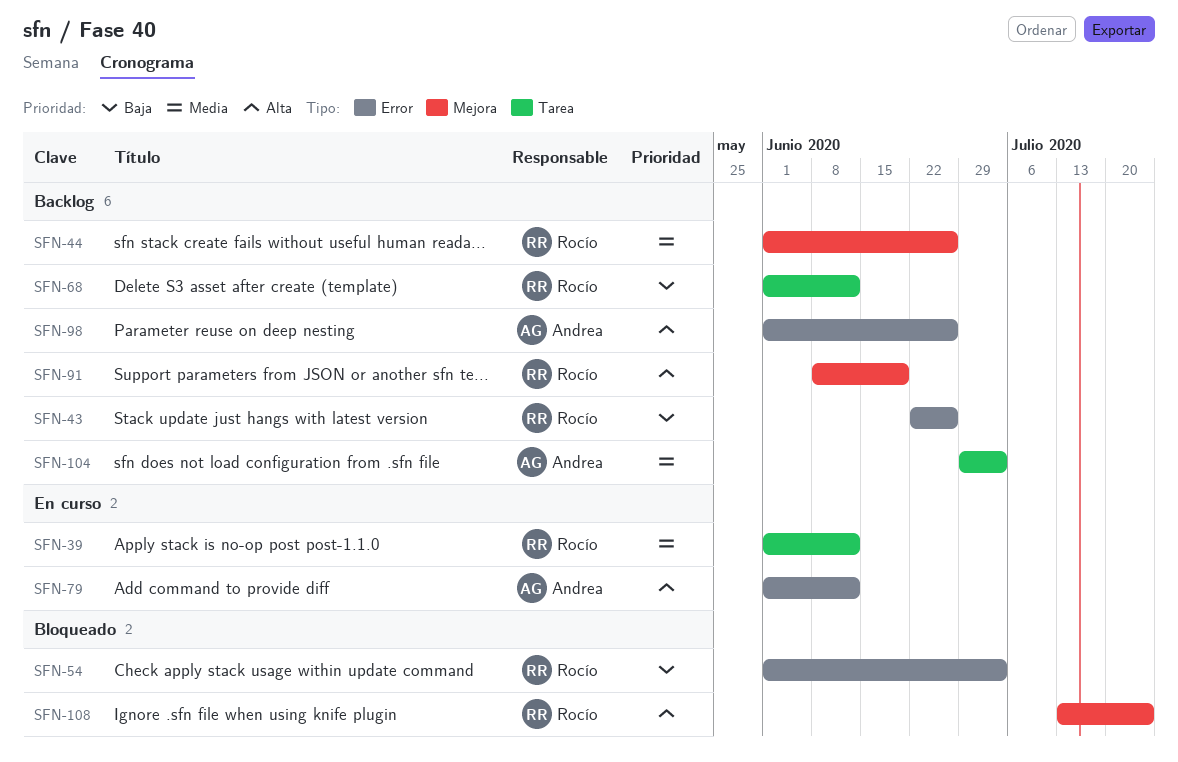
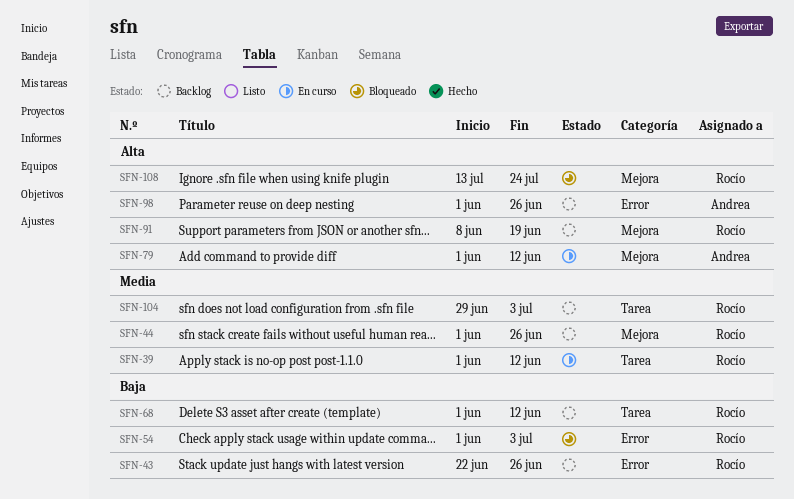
SFN-79, label: Error -> Mejora
SFN-104, owner: Andrea -> Rocío

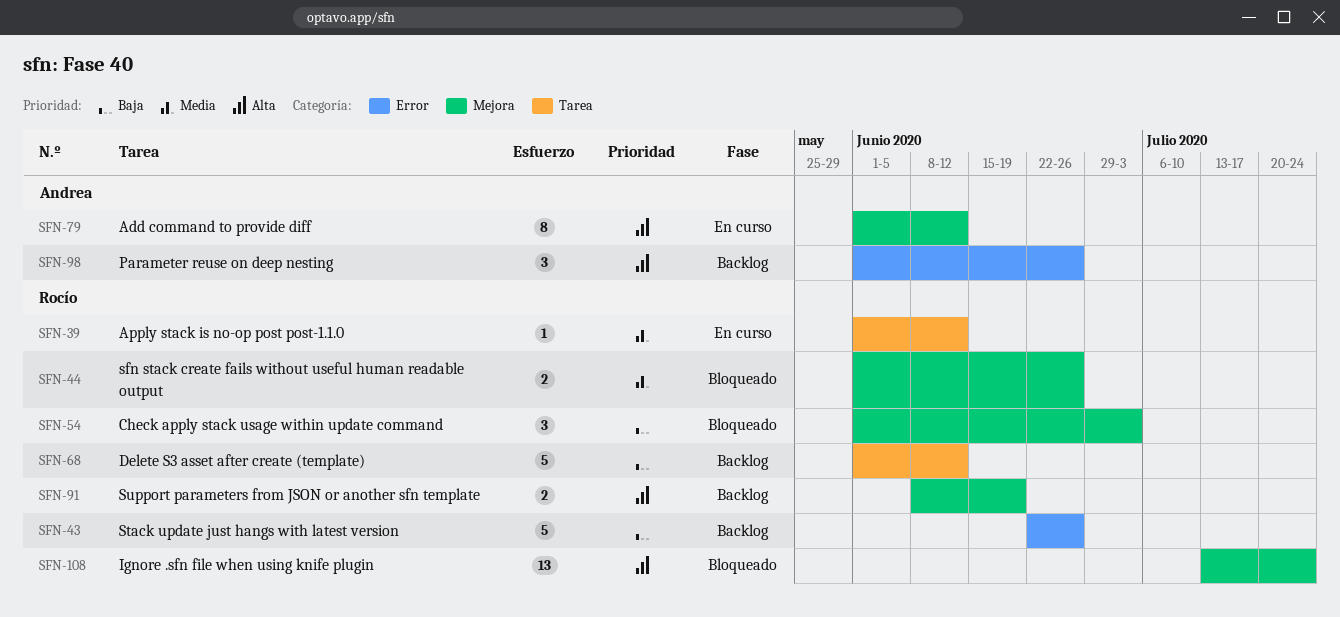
SFN-44, status: Backlog -> Bloqueado
SFN-54, label: Error -> Mejora
SFN-104: present -> none

